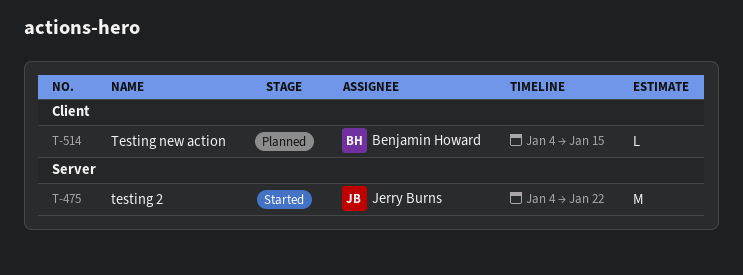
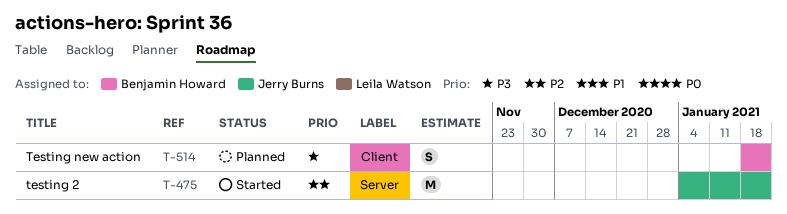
T-514, estimate: L -> S
T-514, start: Jan 4 -> Jan 18
T-514, due: Jan 15 -> Jan 22

